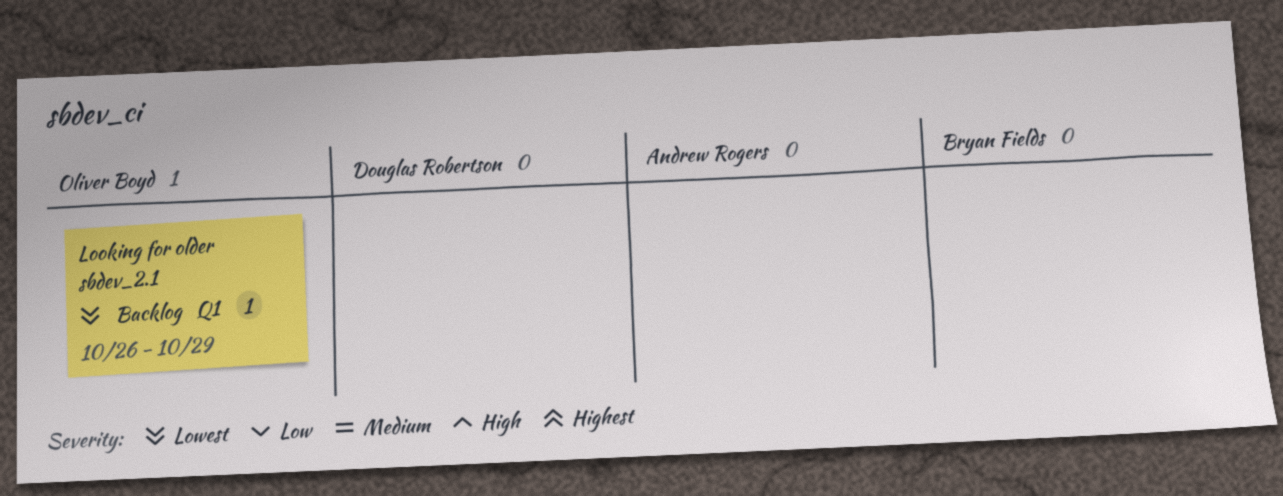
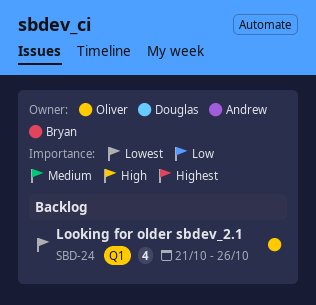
Looking for older sbdev_2.1, estimate: 1 -> 4
Looking for older sbdev_2.1, start: Oct 26 -> Oct 21
Looking for older sbdev_2.1, due: Oct 29 -> Oct 26

